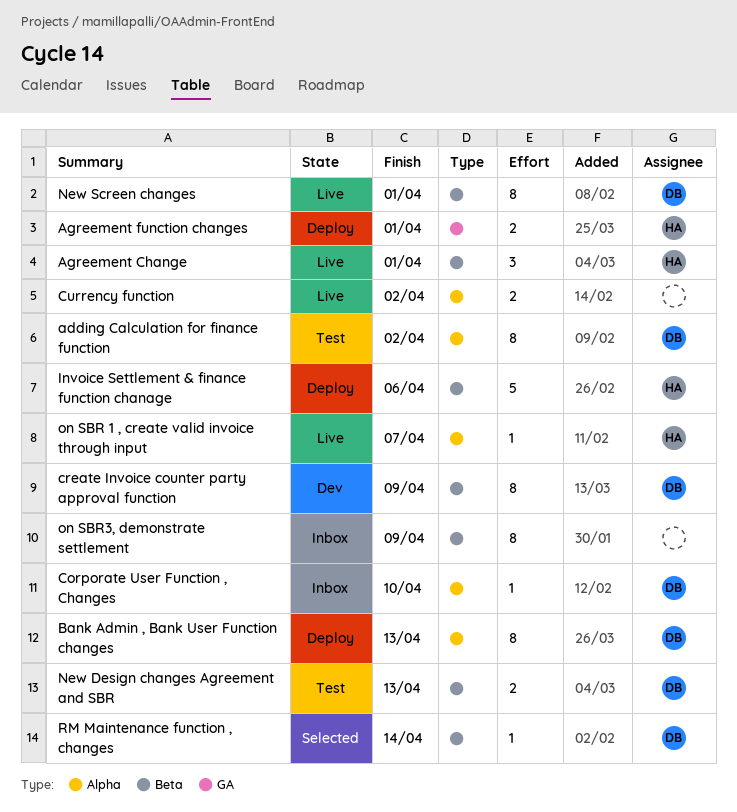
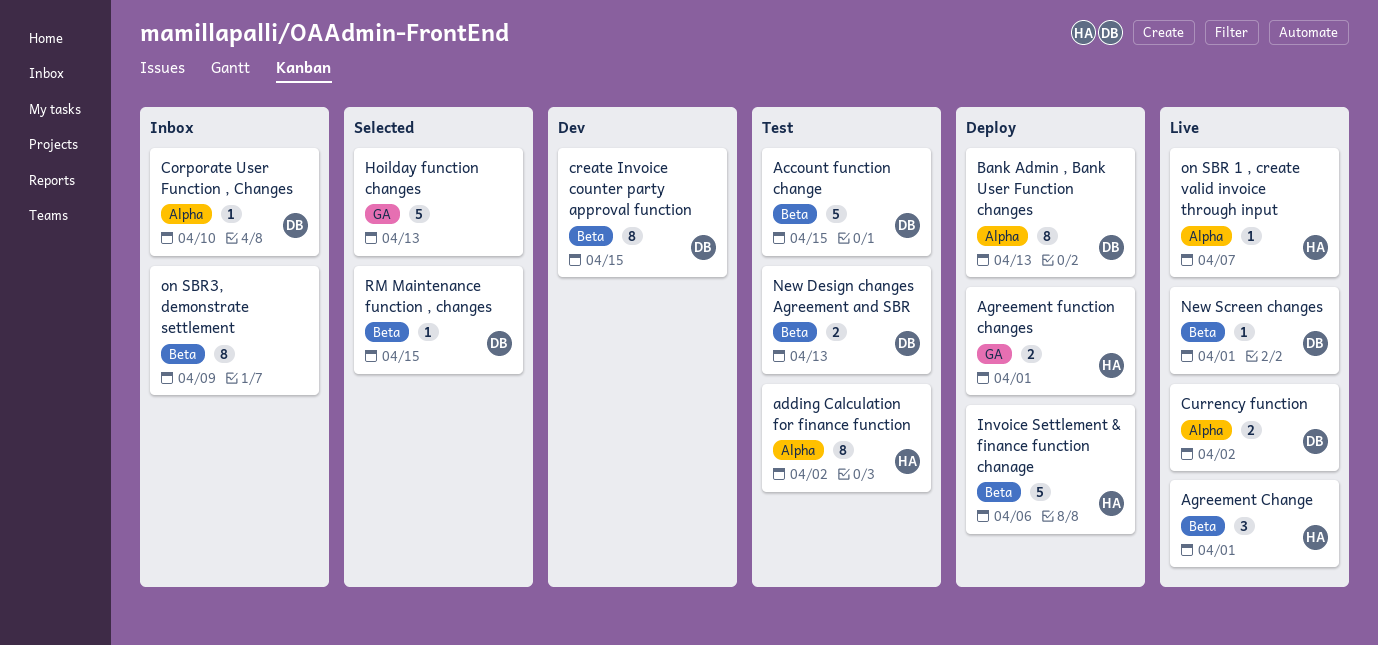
Account function change: none -> present
adding Calculation for finance function, owner: DB -> HA
create Invoice counter party approval function, due: Apr 9 -> Apr 15
Currency function, owner: none -> DB
Hoilday function changes: none -> present
New Screen changes, estimate: 8 -> 1
RM Maintenance function , changes, due: Apr 14 -> Apr 15

